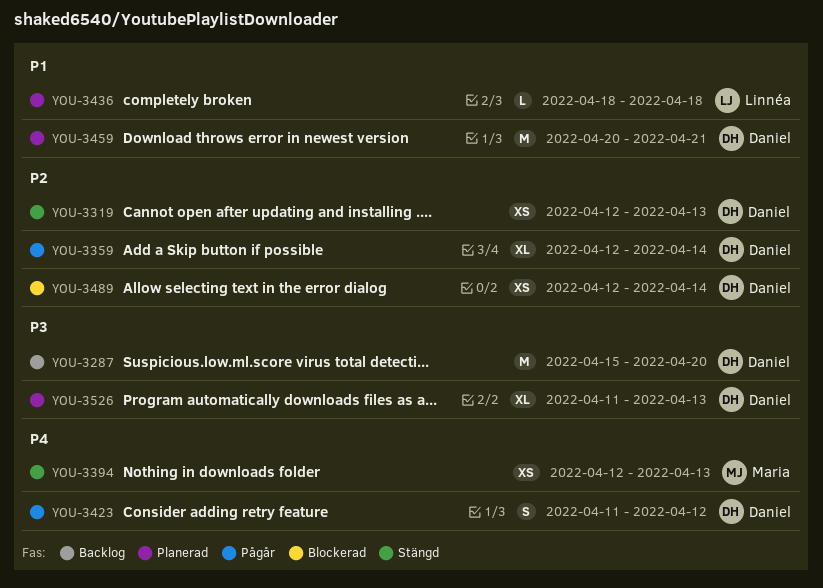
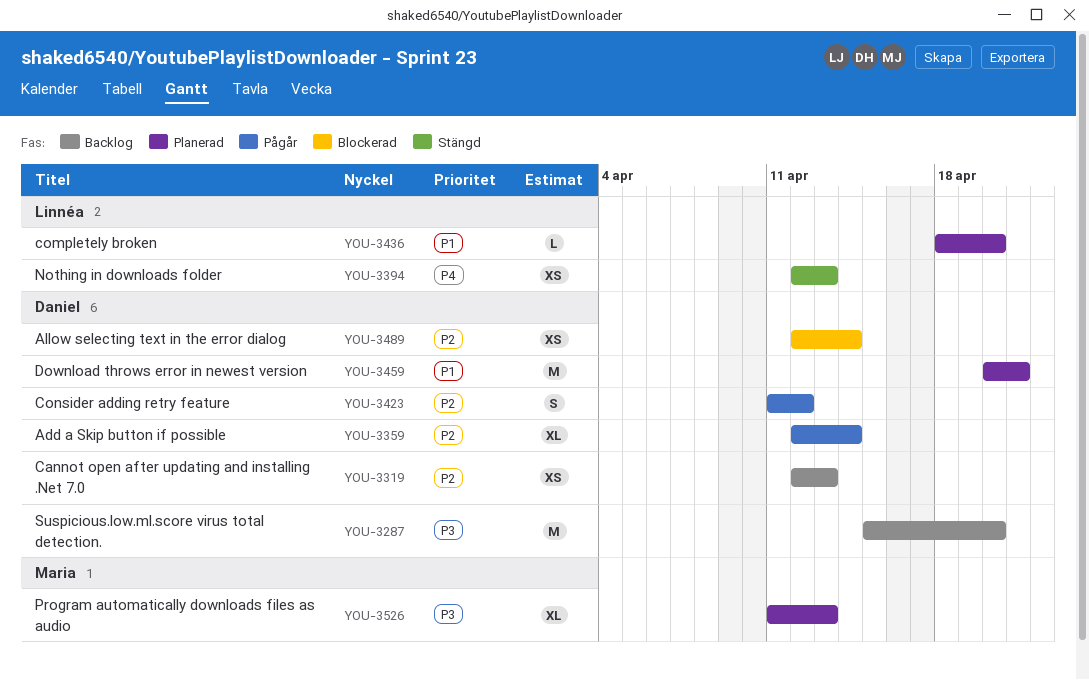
YOU-3319, status: Stängd -> Backlog
YOU-3394, owner: Maria -> Linnéa
YOU-3423, priority: P4 -> P2
YOU-3436, due: Apr 18 -> Apr 20
YOU-3526, owner: Daniel -> Maria

